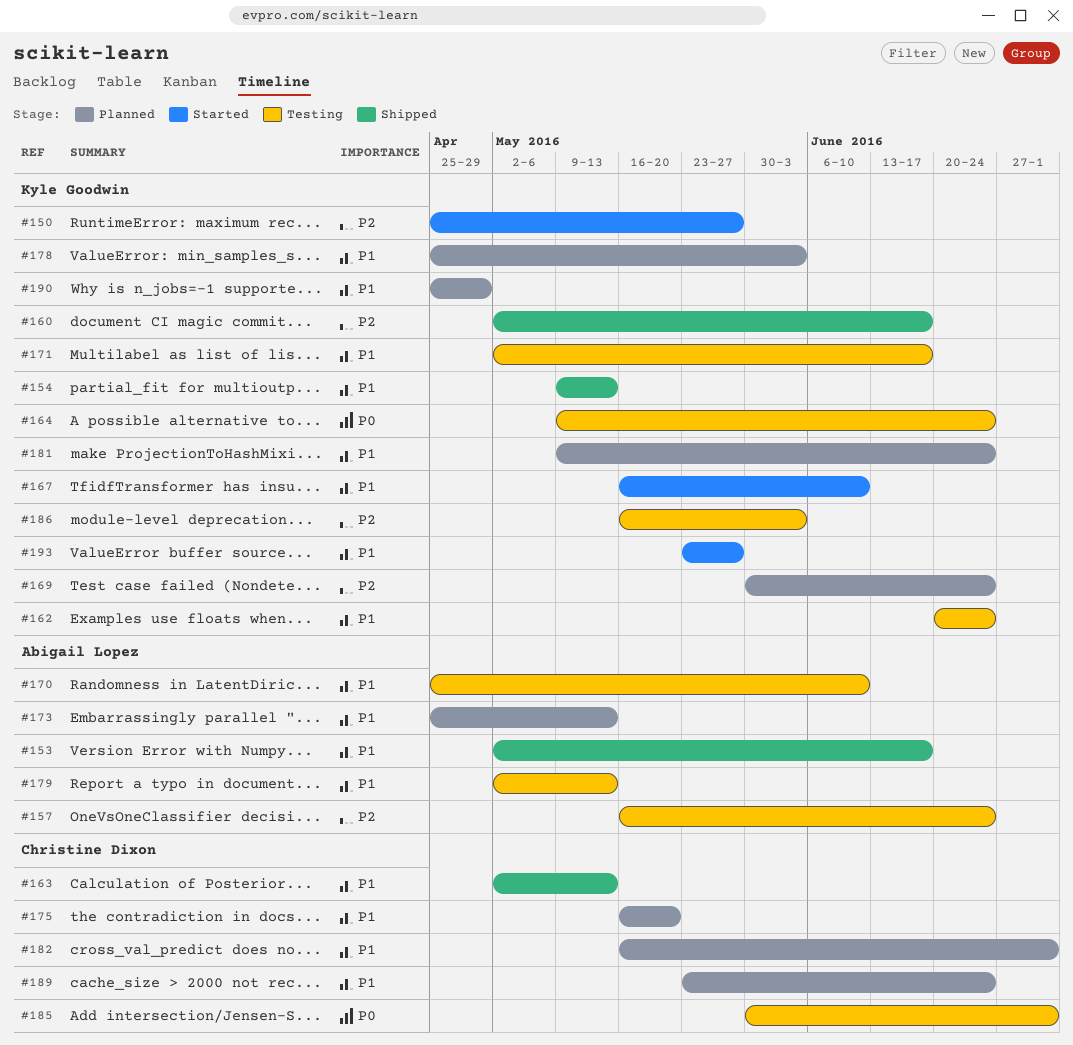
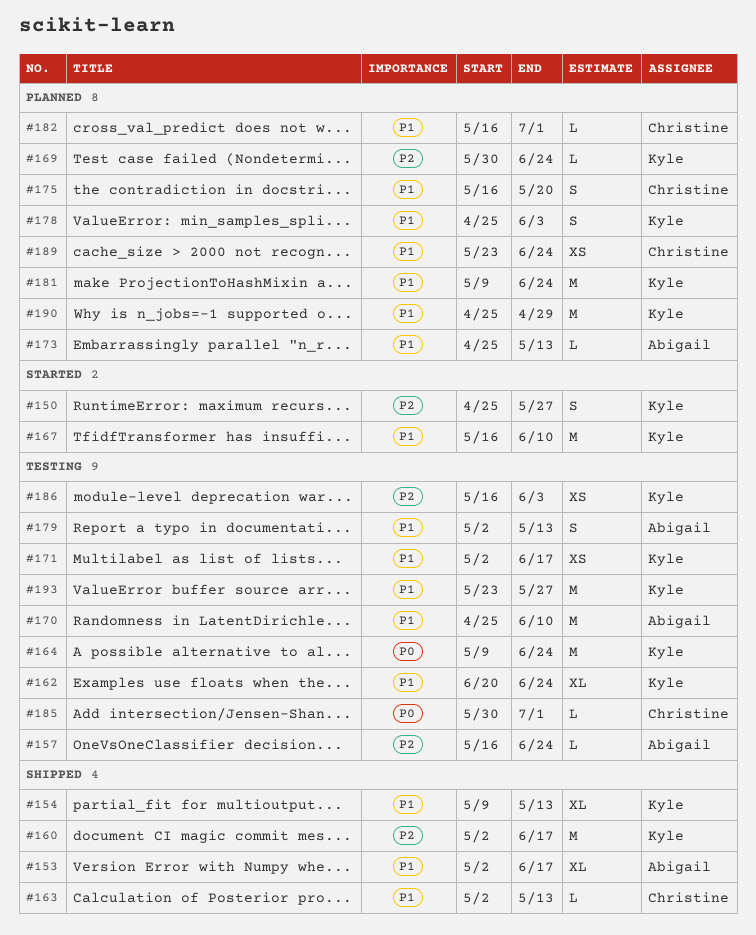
#193, status: Started -> Testing

